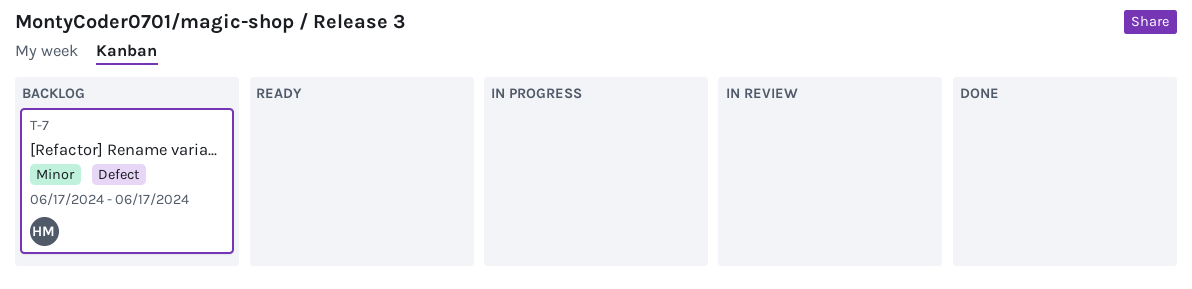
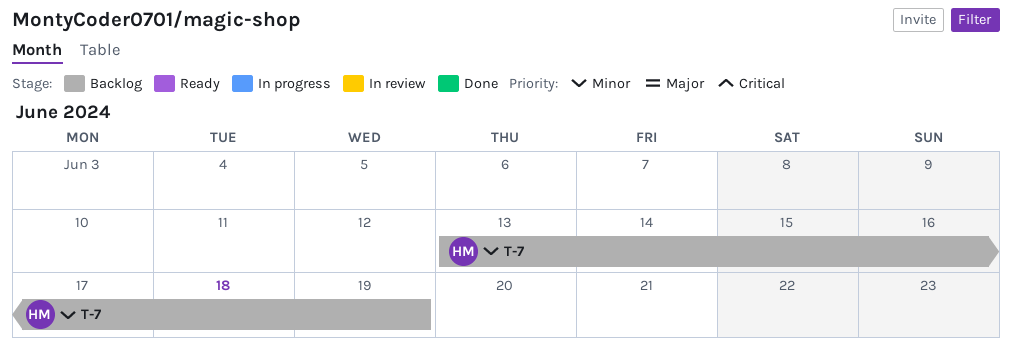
T-7, start: Jun 17 -> Jun 13
T-7, due: Jun 17 -> Jun 19

